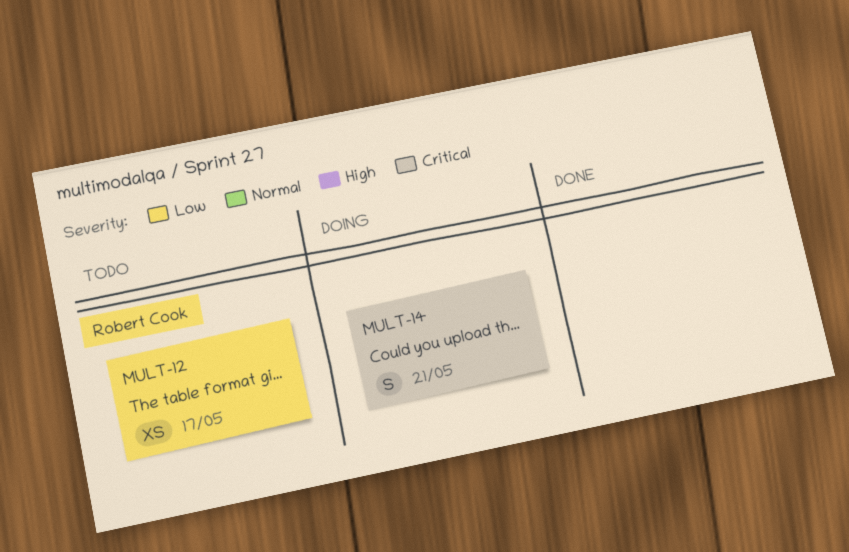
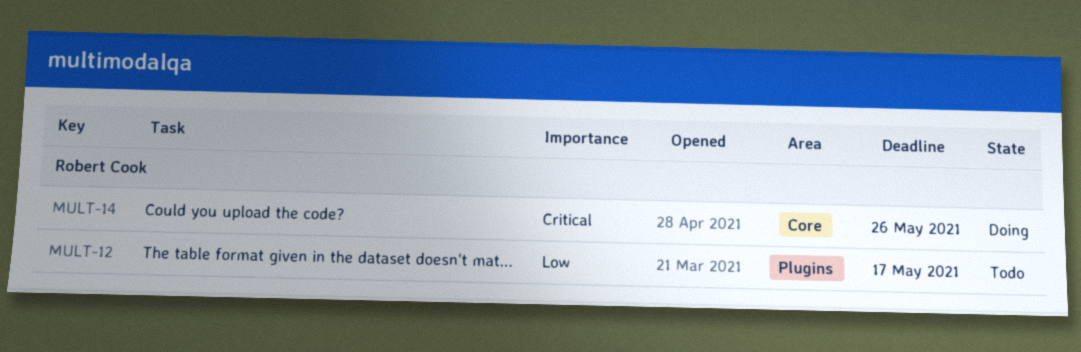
MULT-14, due: May 21 -> May 26

